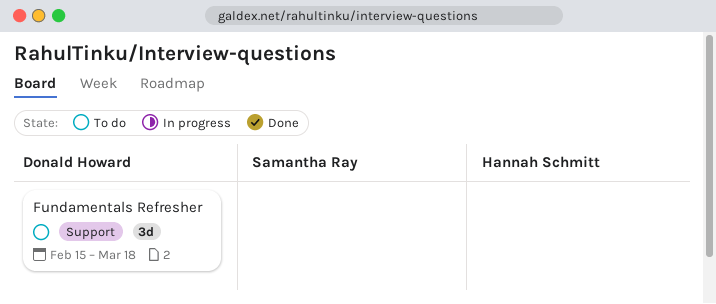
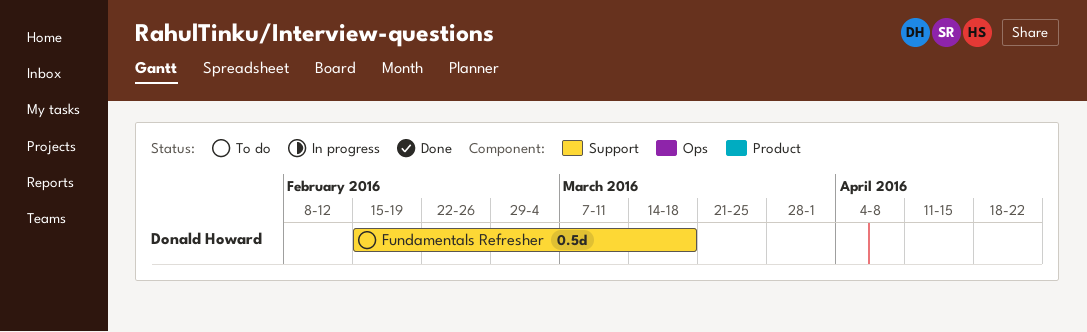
Fundamentals Refresher, estimate: 3d -> 0.5d

